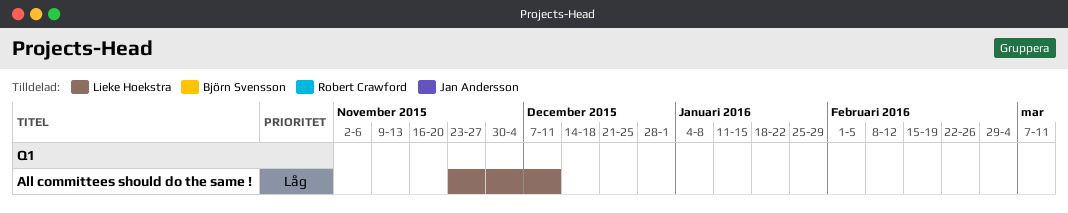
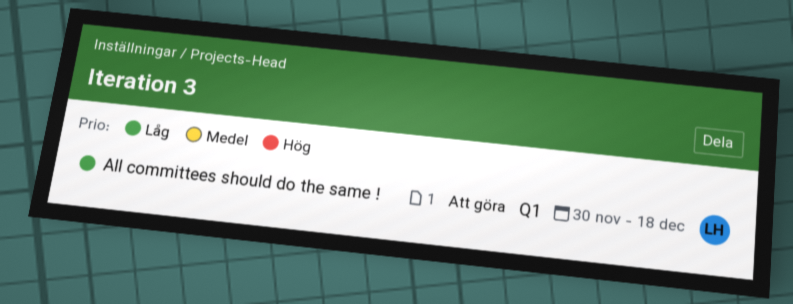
All committees should do the same !, start: Nov 23 -> Nov 30
All committees should do the same !, due: Dec 11 -> Dec 18

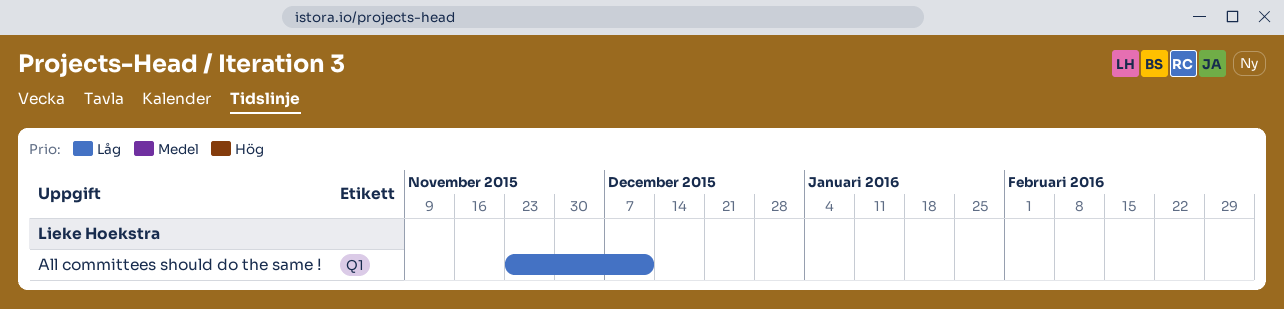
All committees should do the same !, start: Nov 30 -> Nov 23
All committees should do the same !, due: Dec 18 -> Dec 11

